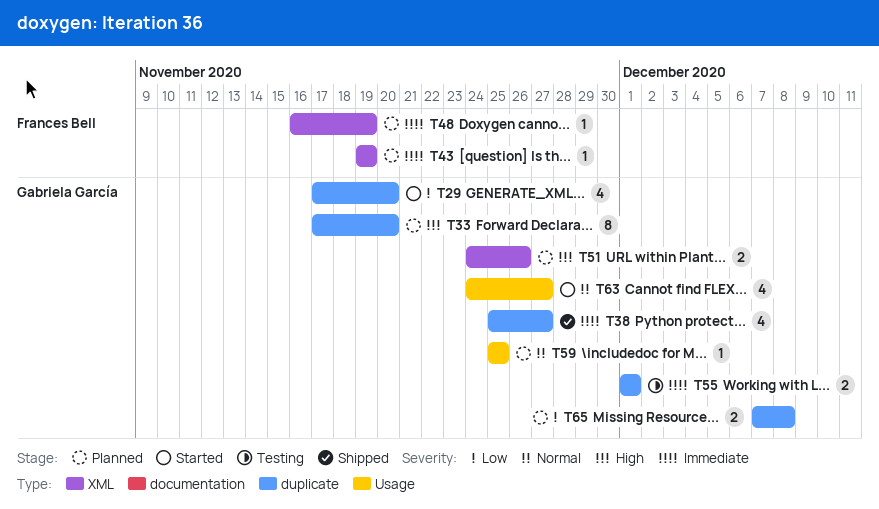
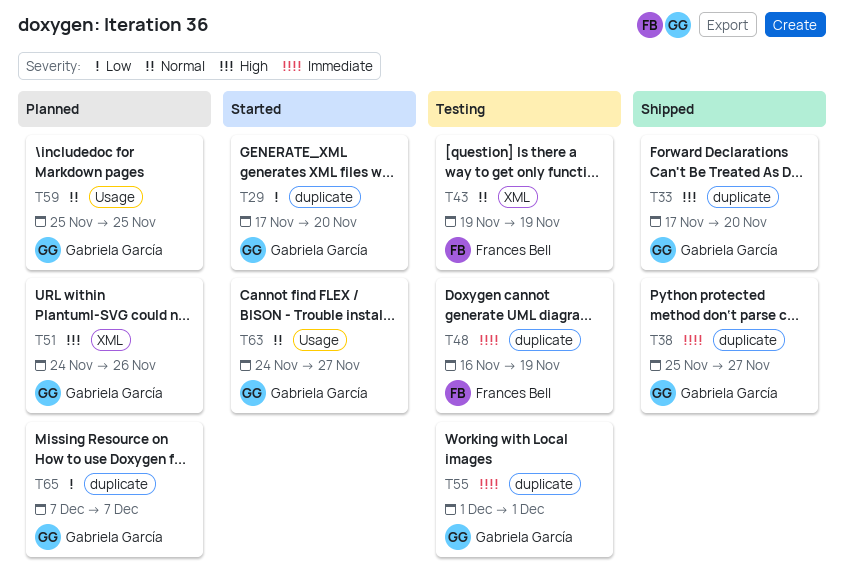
T33, status: Planned -> Shipped
T43, status: Planned -> Testing
T43, priority: Immediate -> Normal
T48, status: Planned -> Testing
T48, label: XML -> duplicate
T65, due: Dec 8 -> Dec 7

